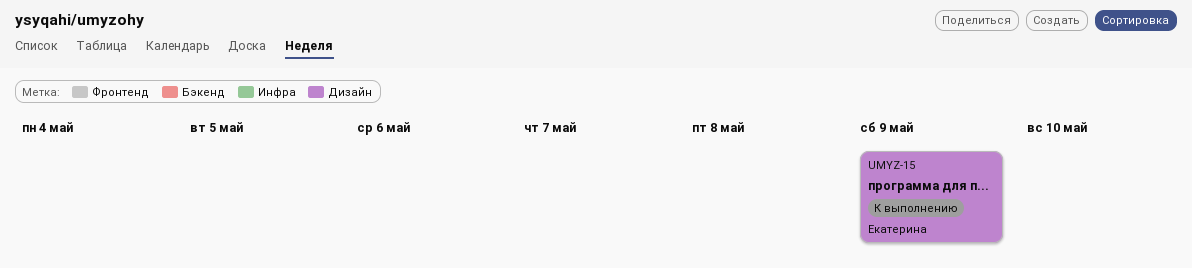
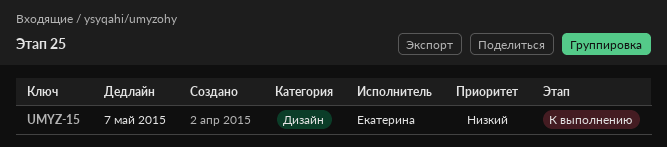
UMYZ-15, due: May 9 -> May 7

